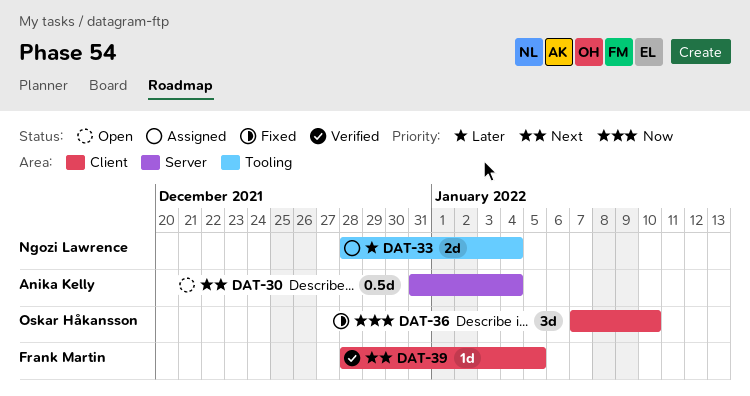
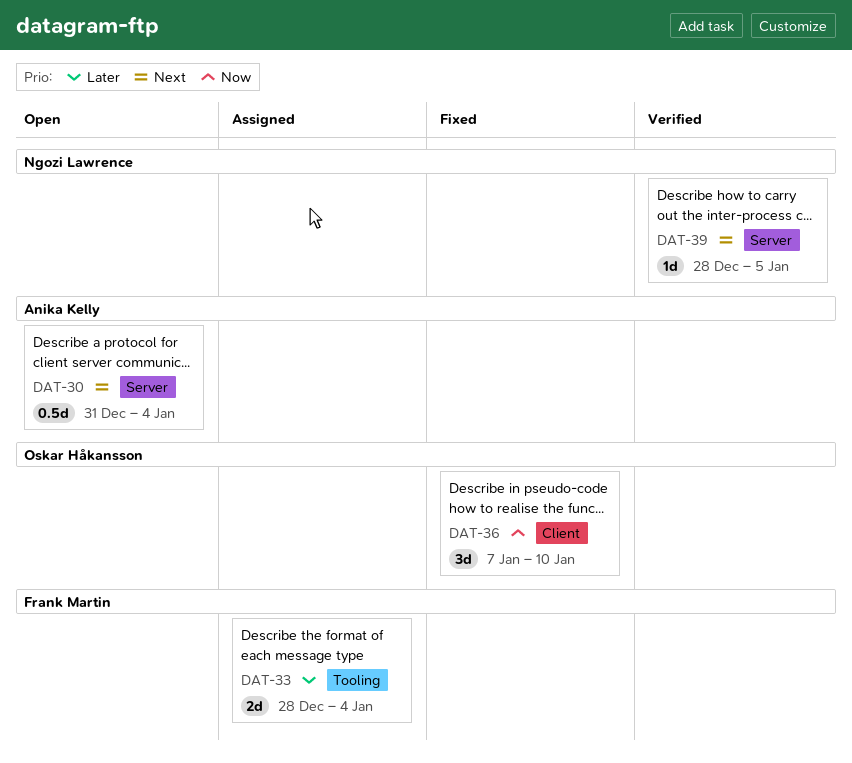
DAT-33, owner: Ngozi Lawrence -> Frank Martin
DAT-39, owner: Frank Martin -> Ngozi Lawrence
DAT-39, label: Client -> Server

